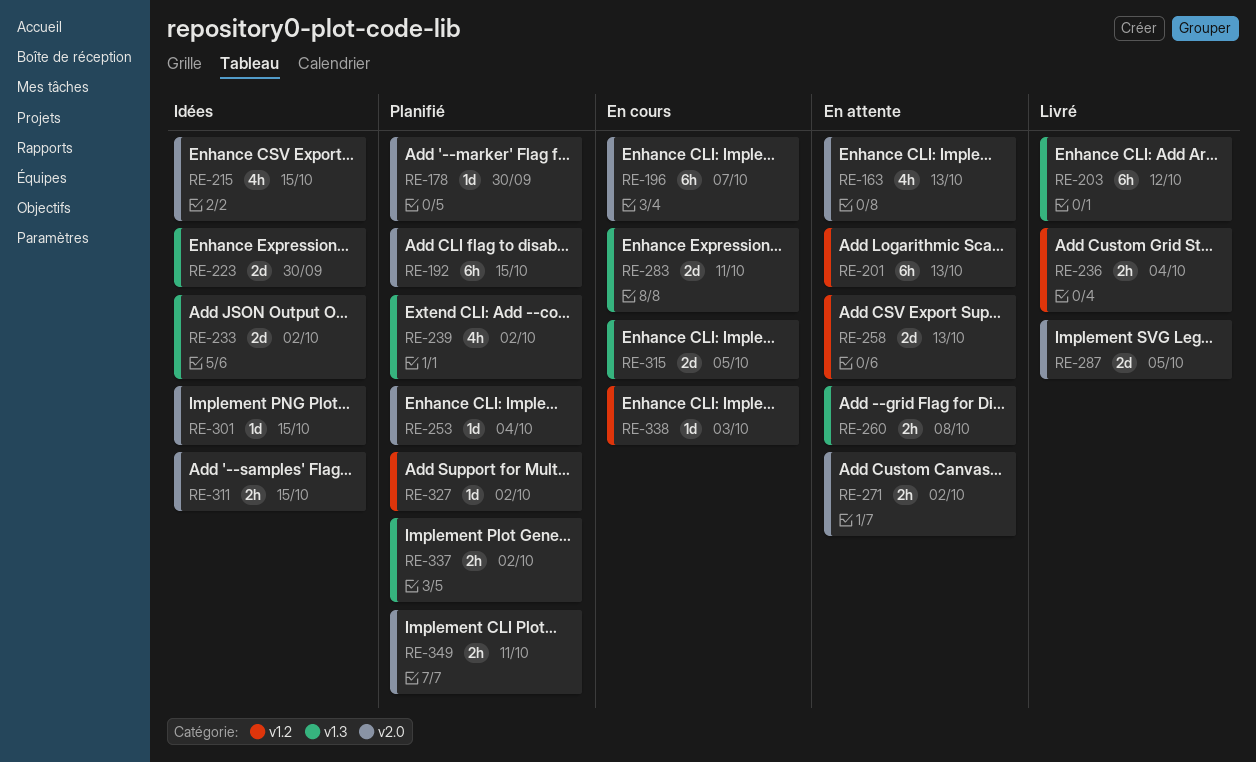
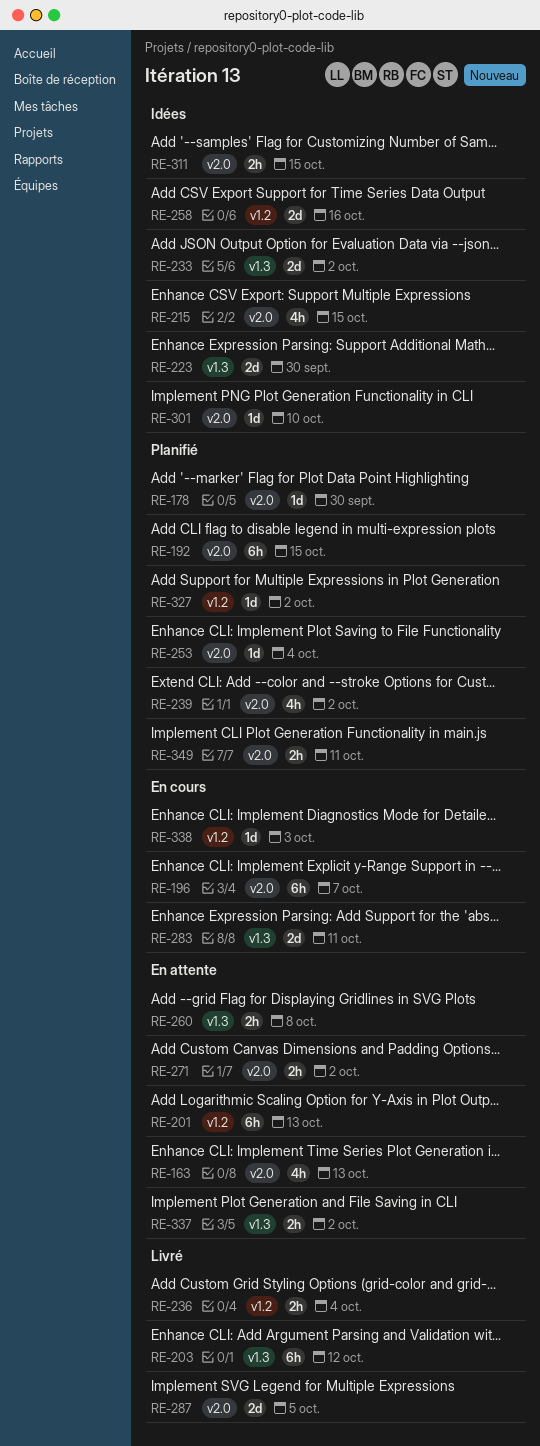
RE-239, label: v1.3 -> v2.0
RE-258, status: En attente -> Idées
RE-258, due: Oct 13 -> Oct 16
RE-301, due: Oct 15 -> Oct 10
RE-315: present -> none
RE-337, status: Planifié -> En attente

